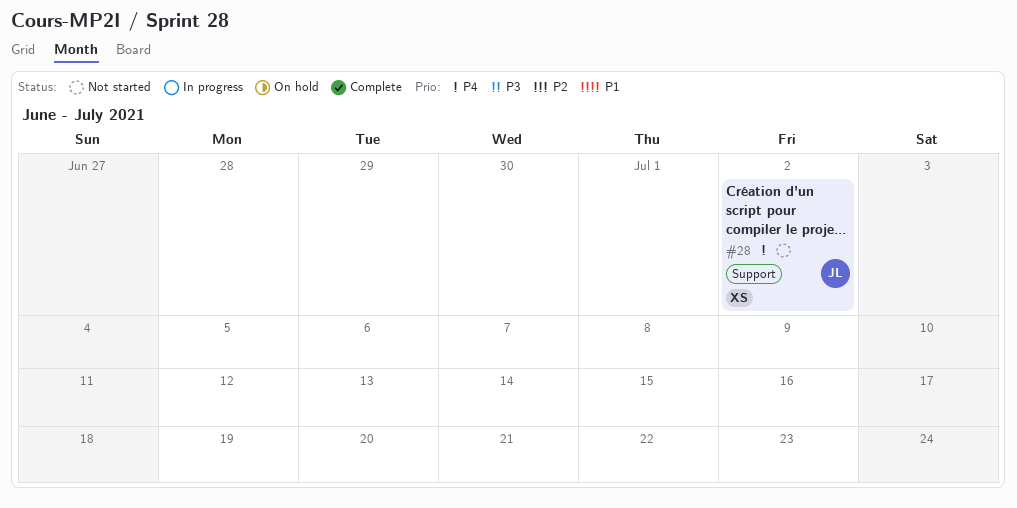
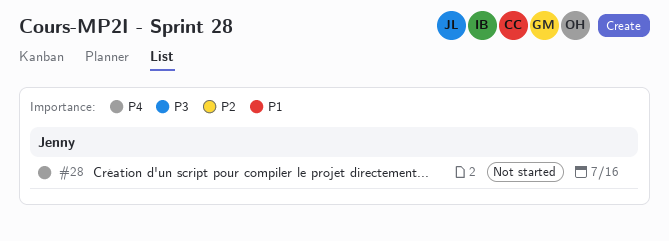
#28, due: Jul 2 -> Jul 16

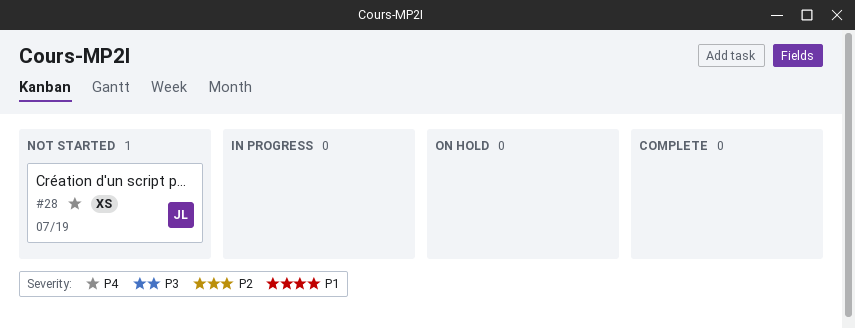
#28, due: Jul 16 -> Jul 19

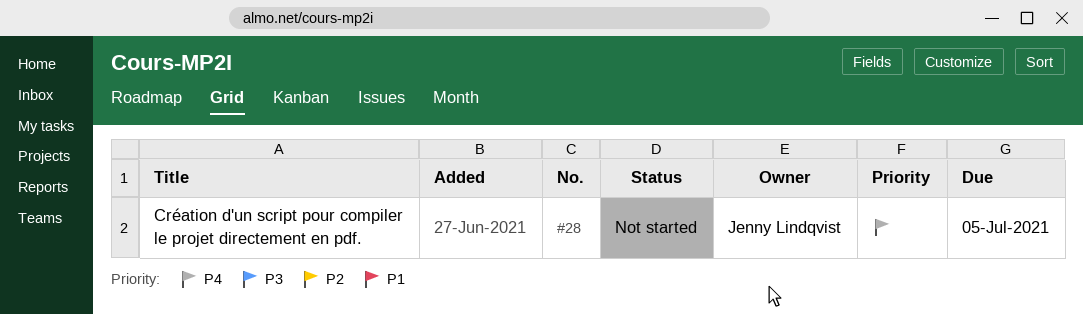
#28, due: Jul 19 -> Jul 5

